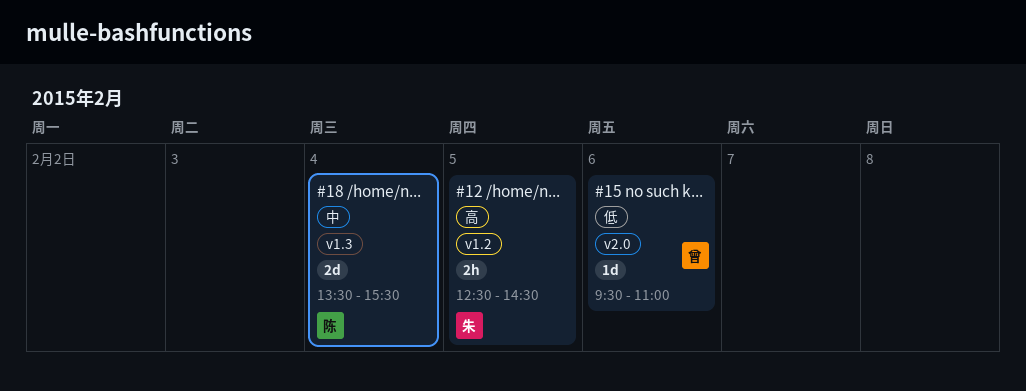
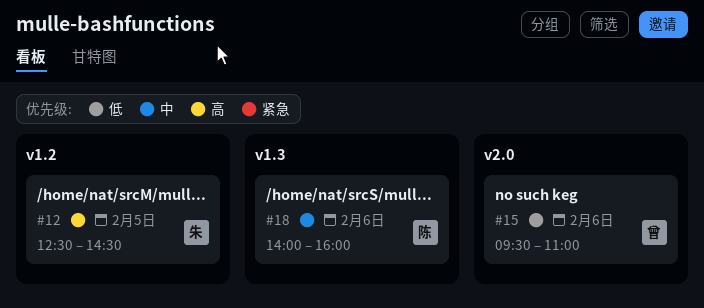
#18, day: Feb 4 -> Feb 6
#18, begins: 13:30 -> 14:00
#18, ends: 15:30 -> 16:00

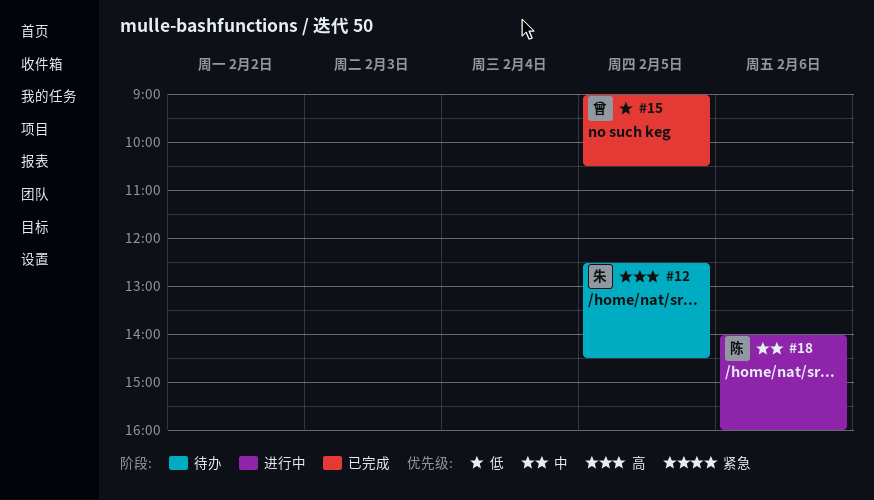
#15, day: Feb 6 -> Feb 5
#15, begins: 09:30 -> 09:00
#15, ends: 11:00 -> 10:30

